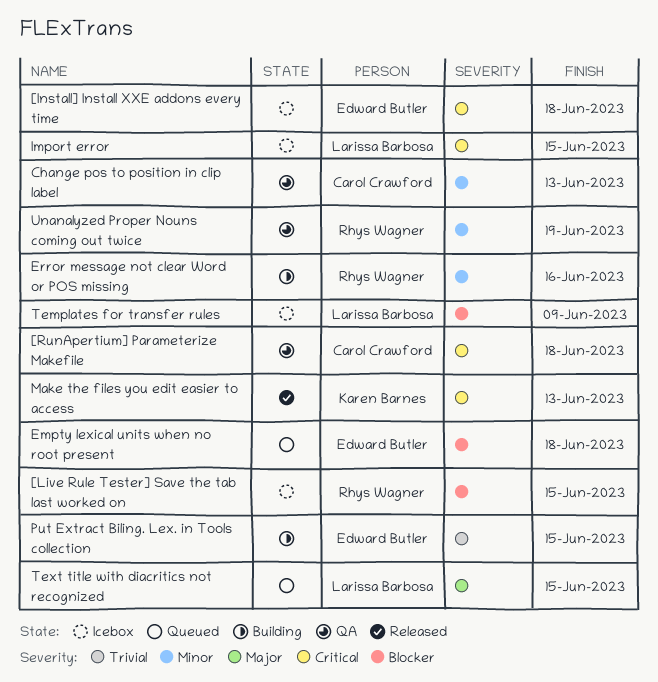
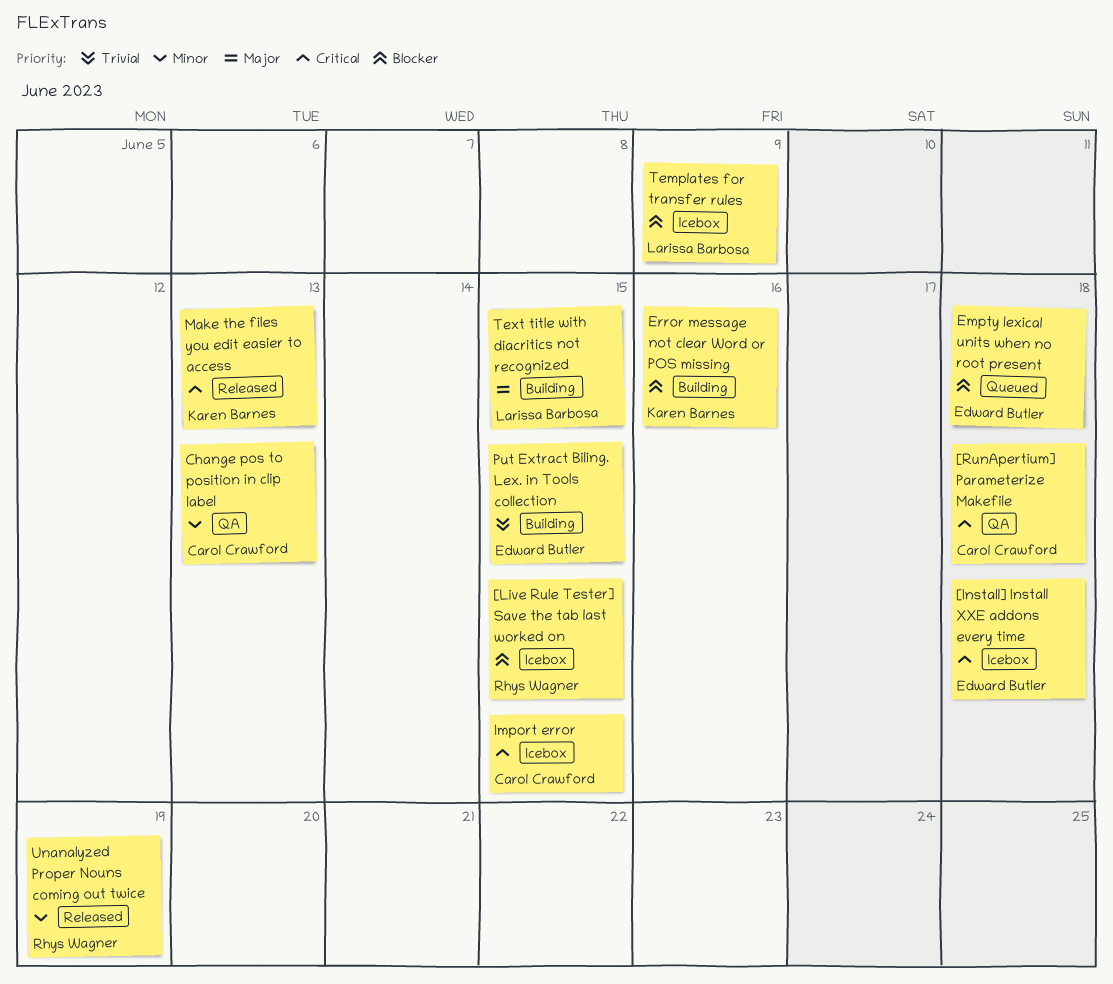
Error message not clear Word or POS missing, owner: Rhys Wagner -> Karen Barnes
Error message not clear Word or POS missing, priority: Minor -> Blocker
Import error, owner: Larissa Barbosa -> Carol Crawford
Text title with diacritics not recognized, status: Queued -> Building
Unanalyzed Proper Nouns coming out twice, status: QA -> Released

